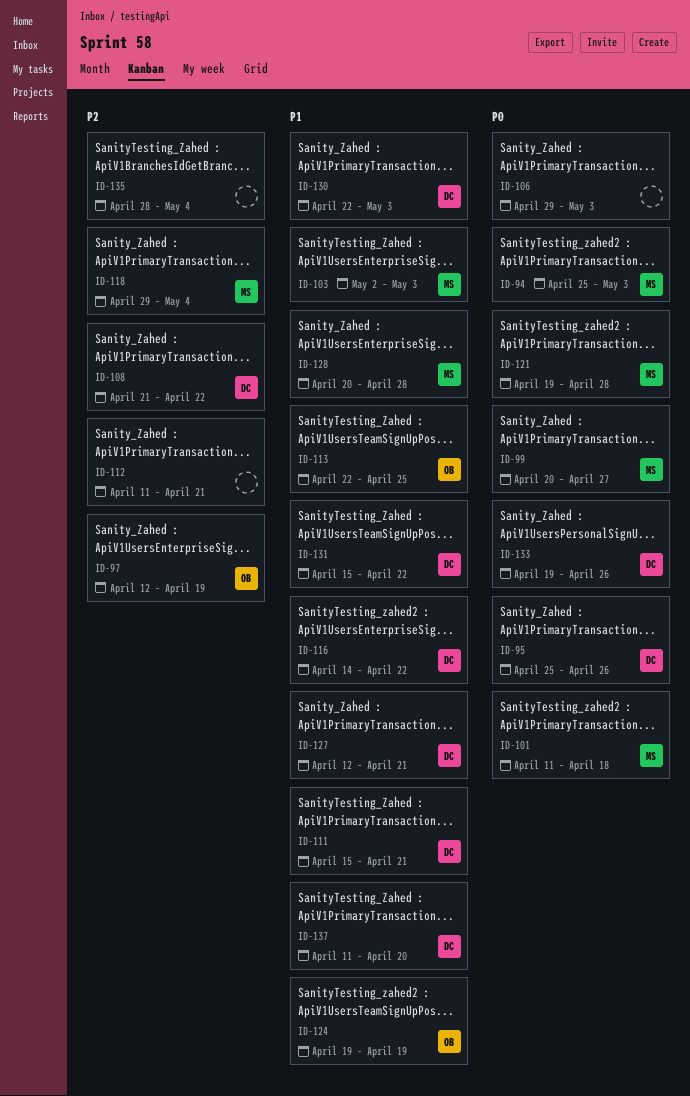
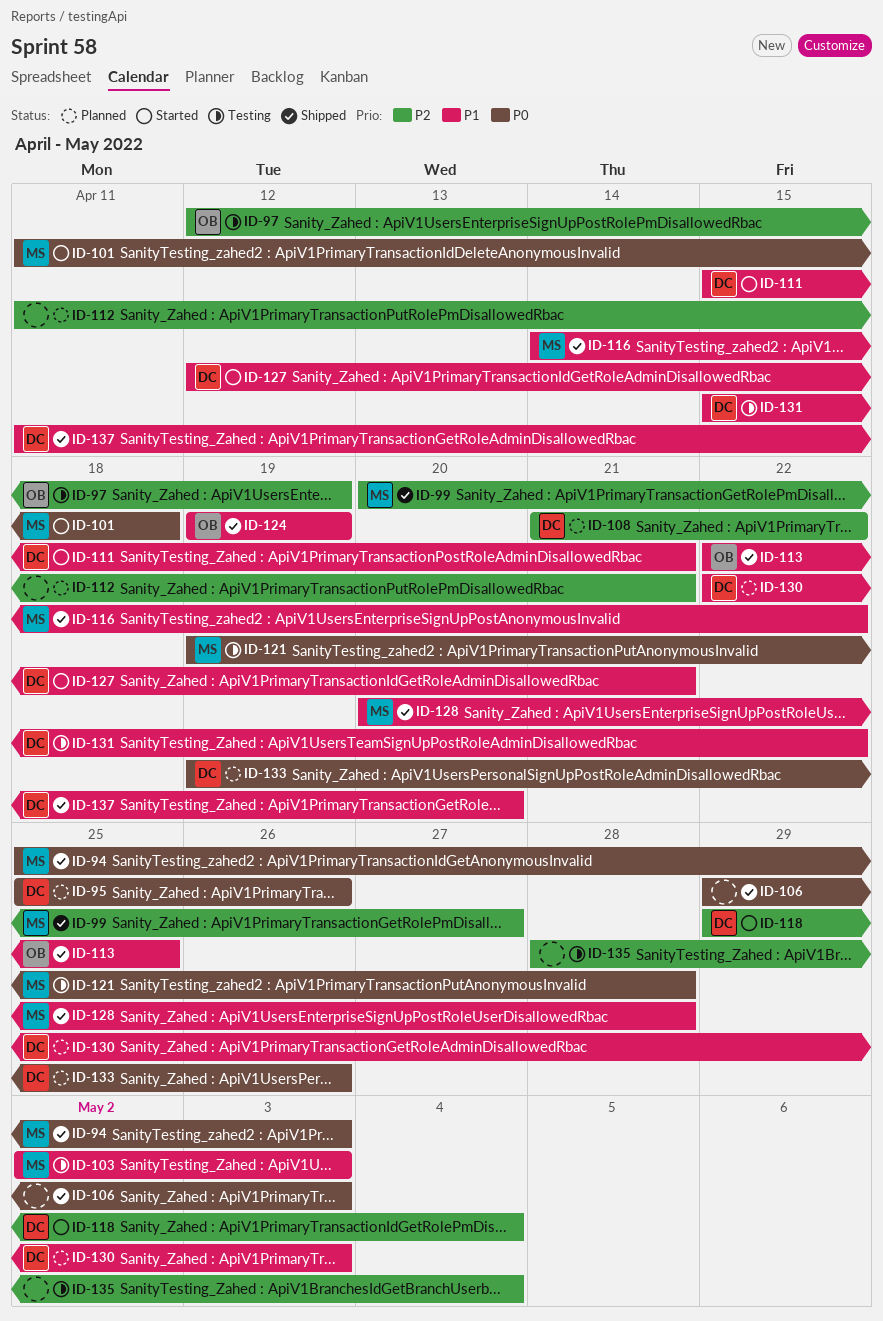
ID-99, priority: P0 -> P2
ID-116, owner: DC -> MS
ID-118, owner: MS -> DC

